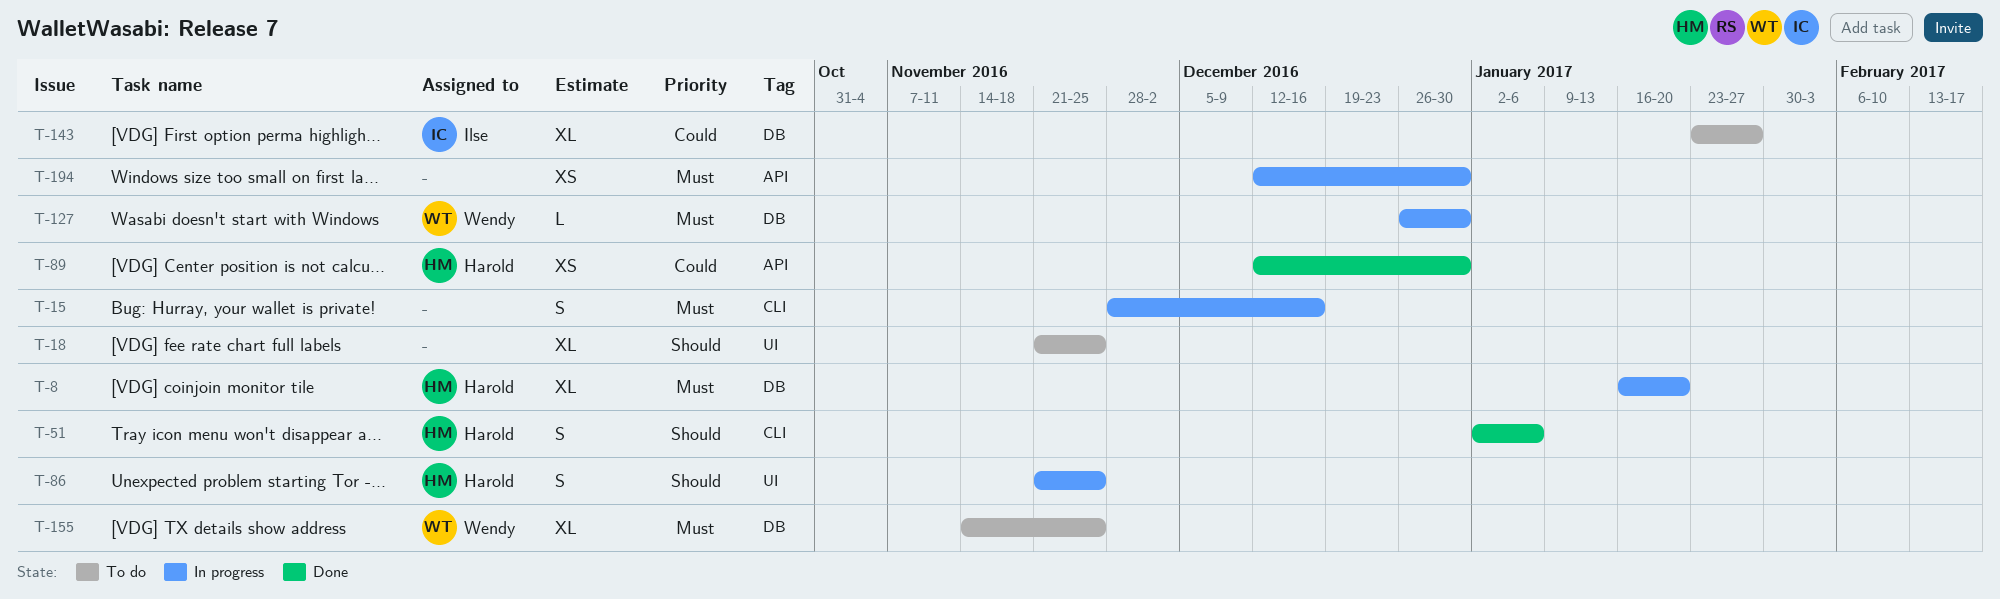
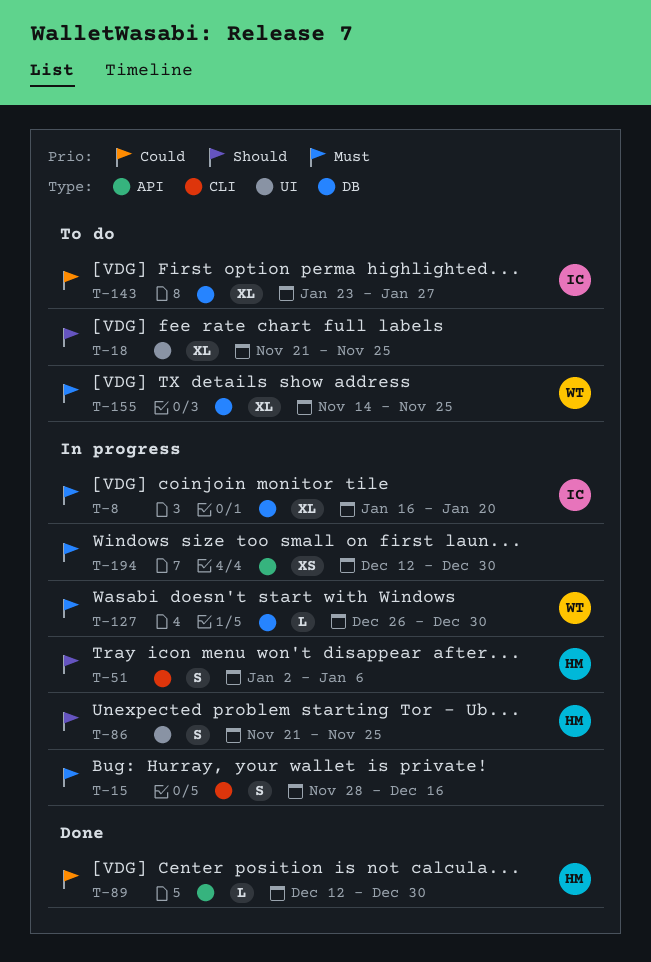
T-8, owner: Harold -> Ilse
T-51, status: Done -> In progress
T-89, estimate: XS -> L

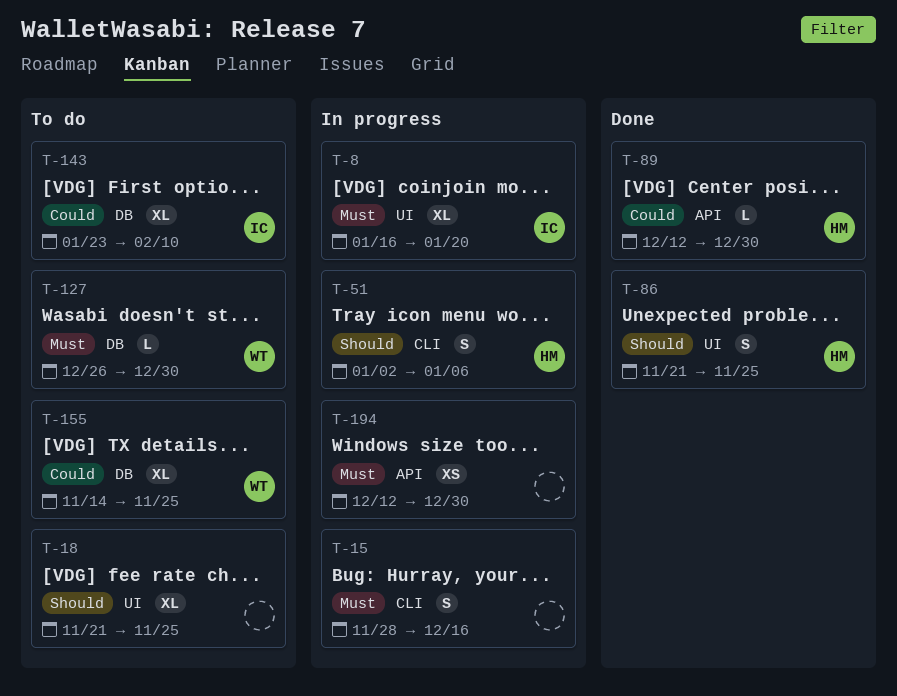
T-8, label: DB -> UI
T-86, status: In progress -> Done
T-127, status: In progress -> To do
T-143, due: Jan 27 -> Feb 10
T-155, priority: Must -> Could

